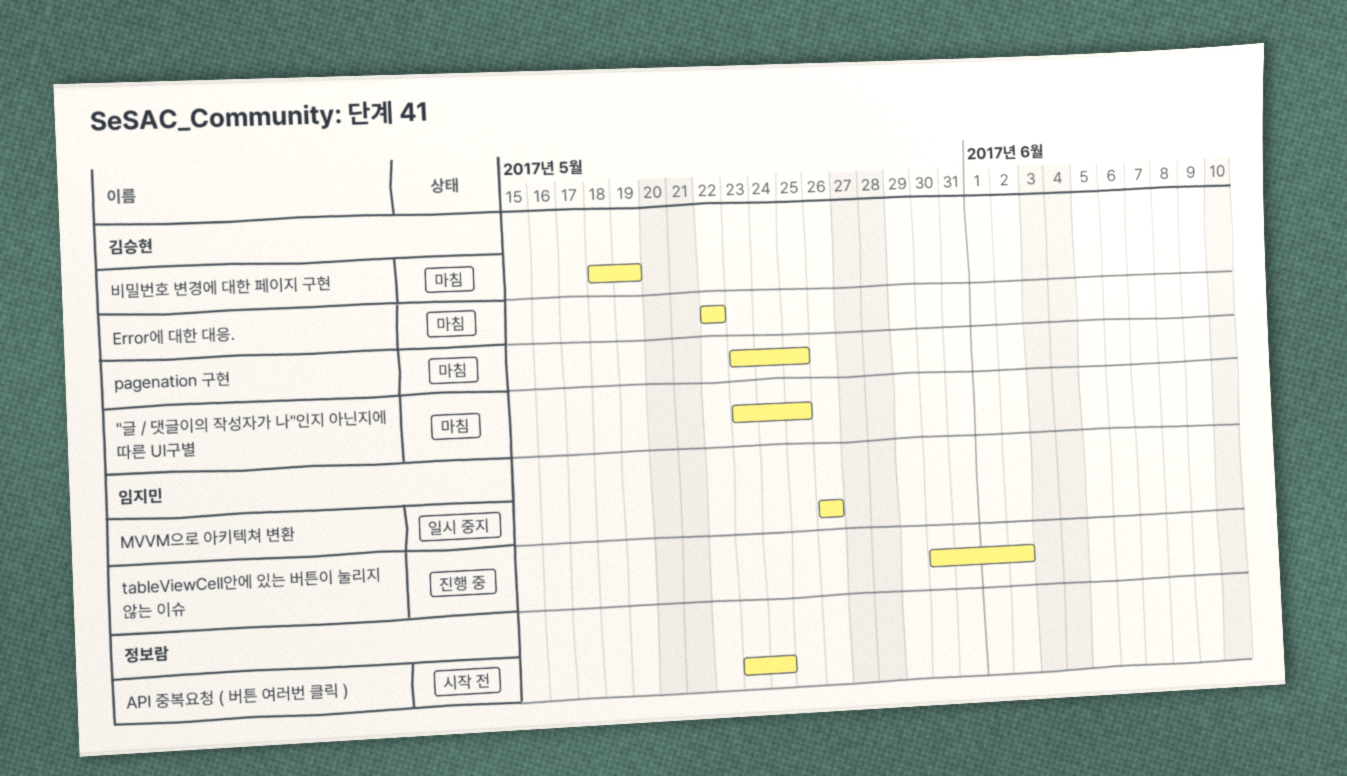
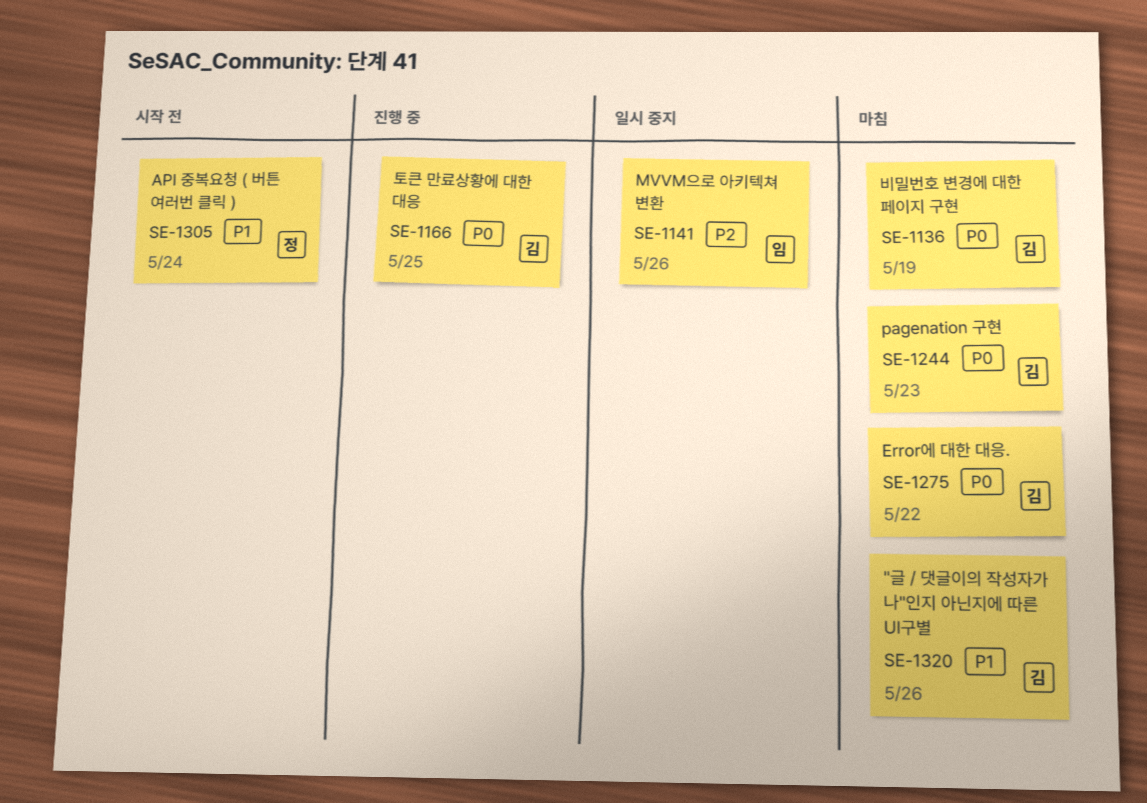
"글 / 댓글이의 작성자가 나"인지 아닌지에 따른 UI구별, due: May 25 -> May 26
pagenation 구현, due: May 25 -> May 23
tableViewCell안에 있는 버튼이 눌리지 않는 이슈: present -> none
토큰 만료상황에 대한 대응: none -> present

